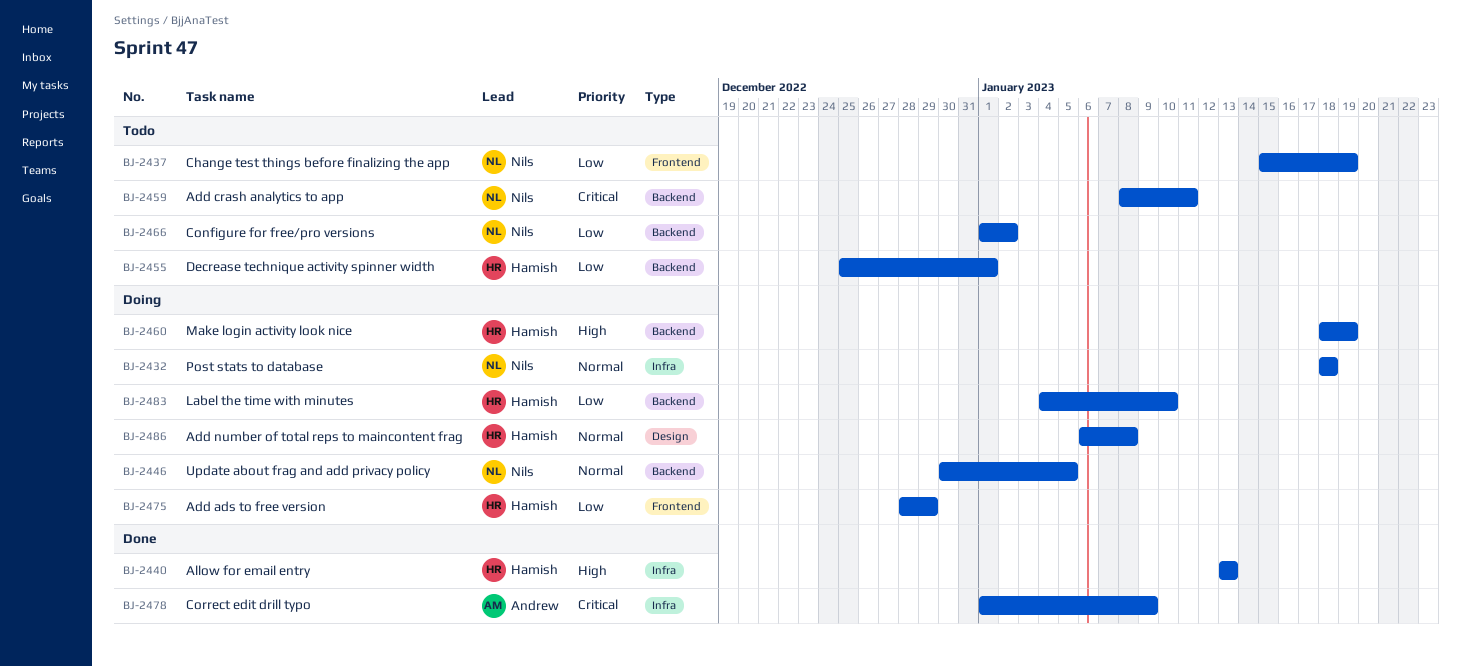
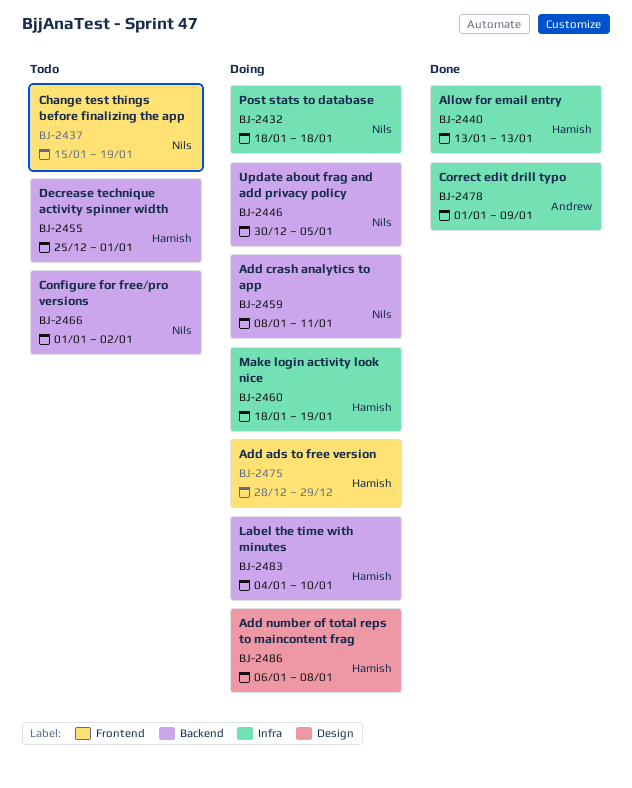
BJ-2459, status: Todo -> Doing
BJ-2460, label: Backend -> Infra

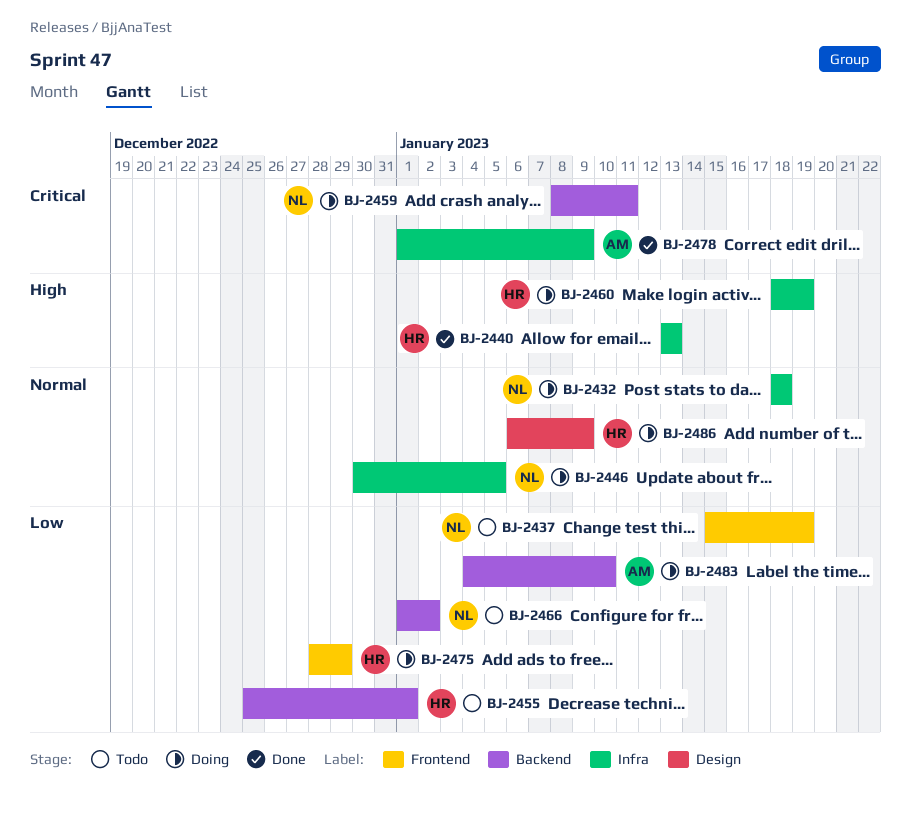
BJ-2446, label: Backend -> Infra
BJ-2483, owner: Hamish -> Andrew
BJ-2486, due: Jan 8 -> Jan 9

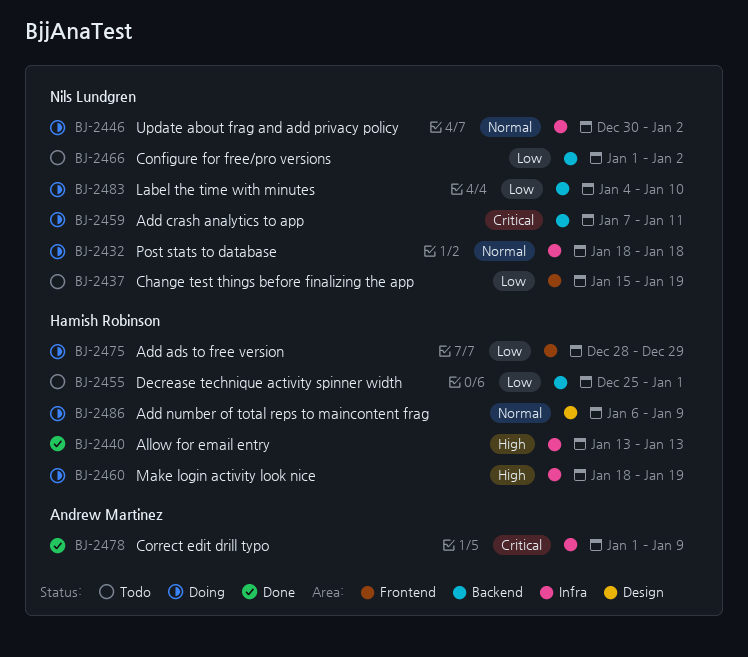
BJ-2446, due: Jan 5 -> Jan 2
BJ-2459, start: Jan 8 -> Jan 7
BJ-2483, owner: Andrew Martinez -> Nils Lundgren

